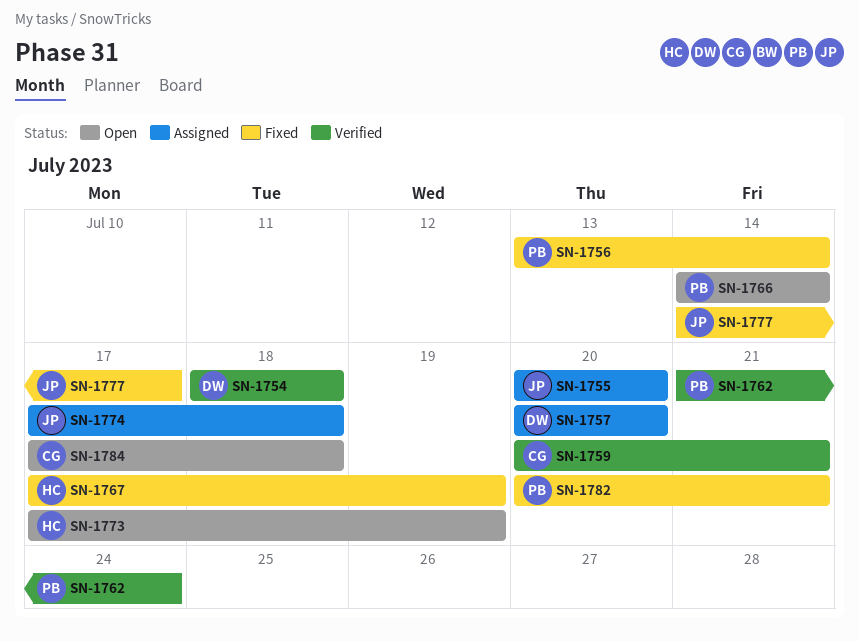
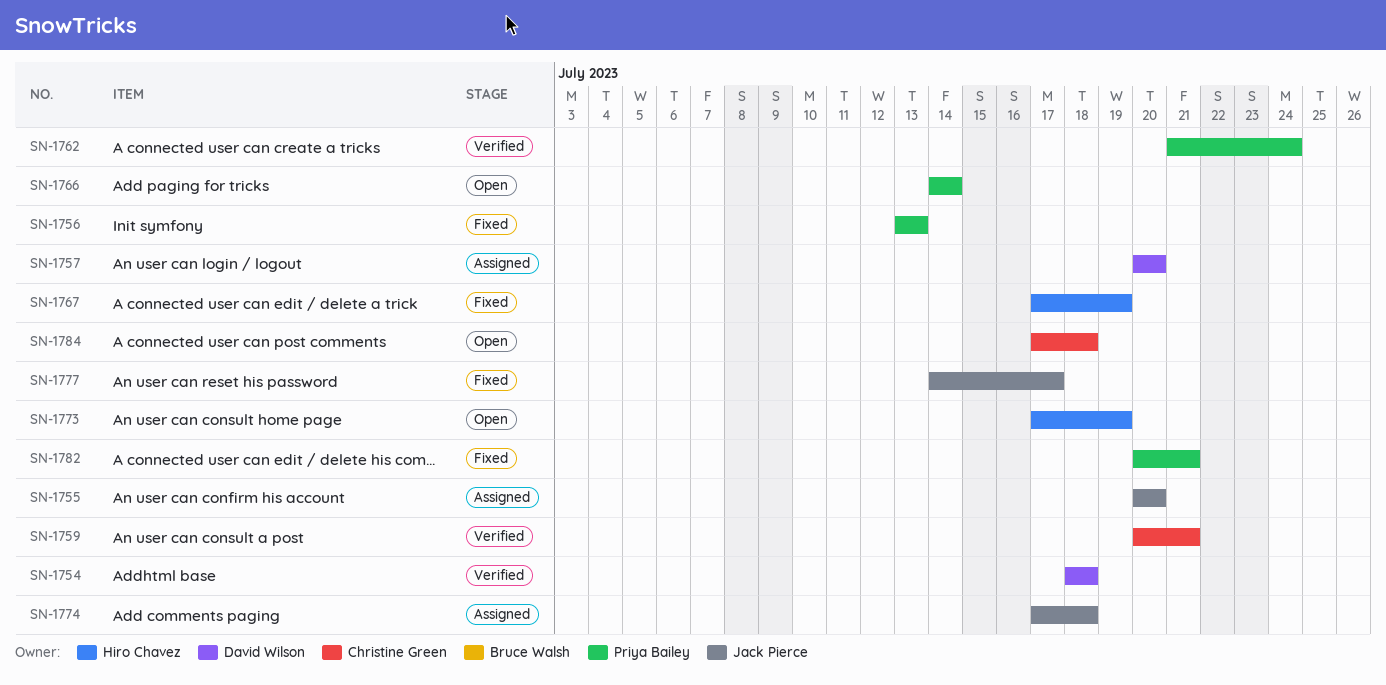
SN-1756, due: Jul 14 -> Jul 13

